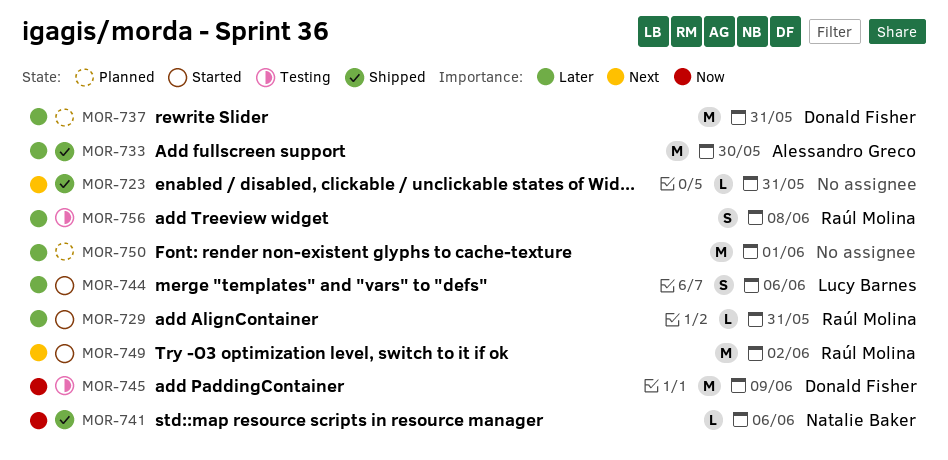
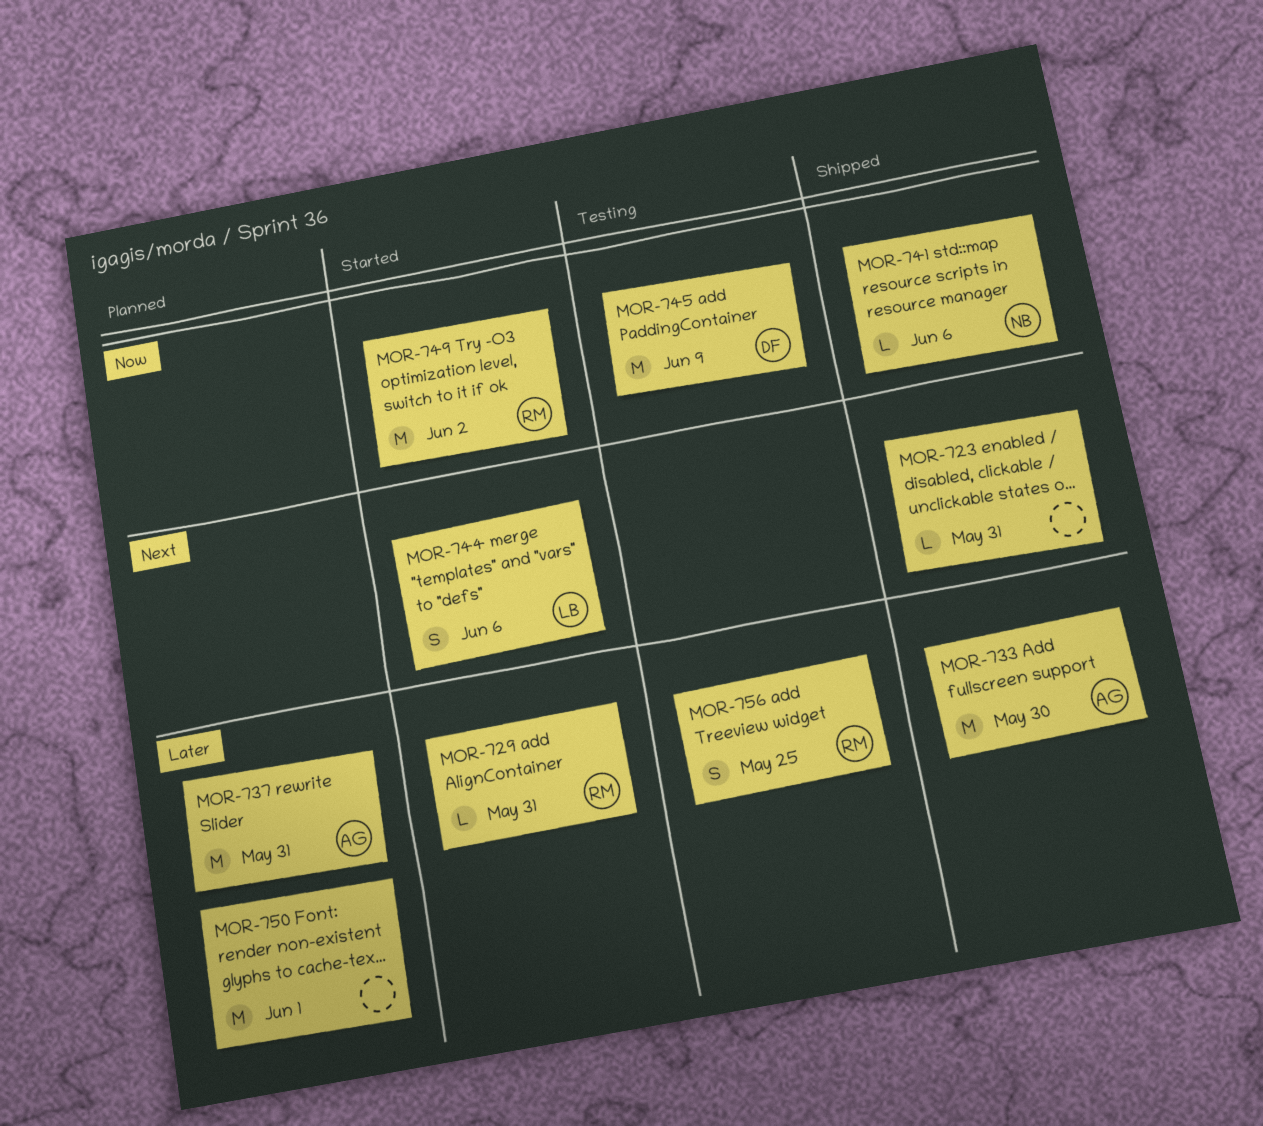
MOR-737, owner: Donald Fisher -> Alessandro Greco
MOR-744, priority: Later -> Next
MOR-749, priority: Next -> Now
MOR-756, due: Jun 8 -> May 25

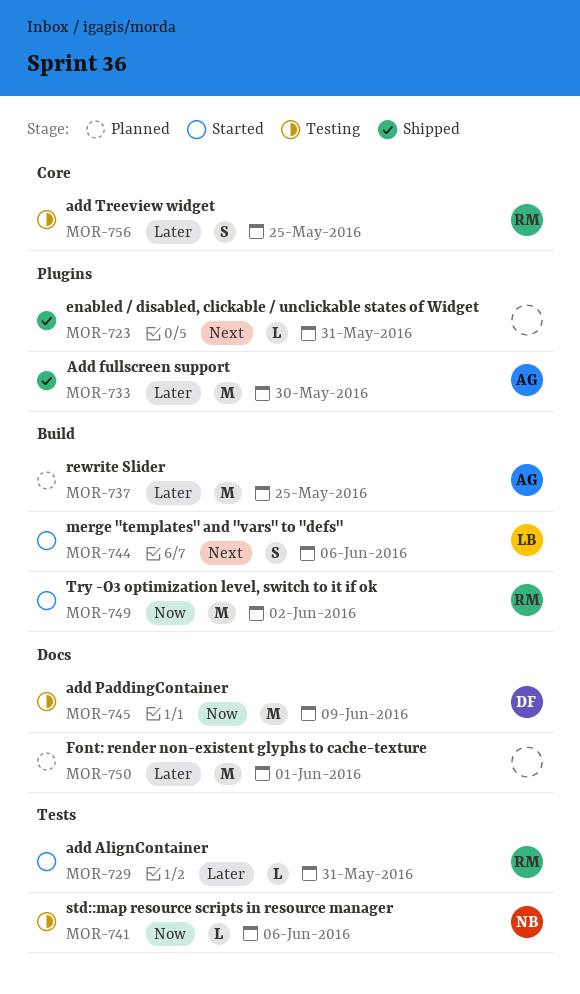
MOR-737, due: May 31 -> May 25
MOR-741, status: Shipped -> Testing

